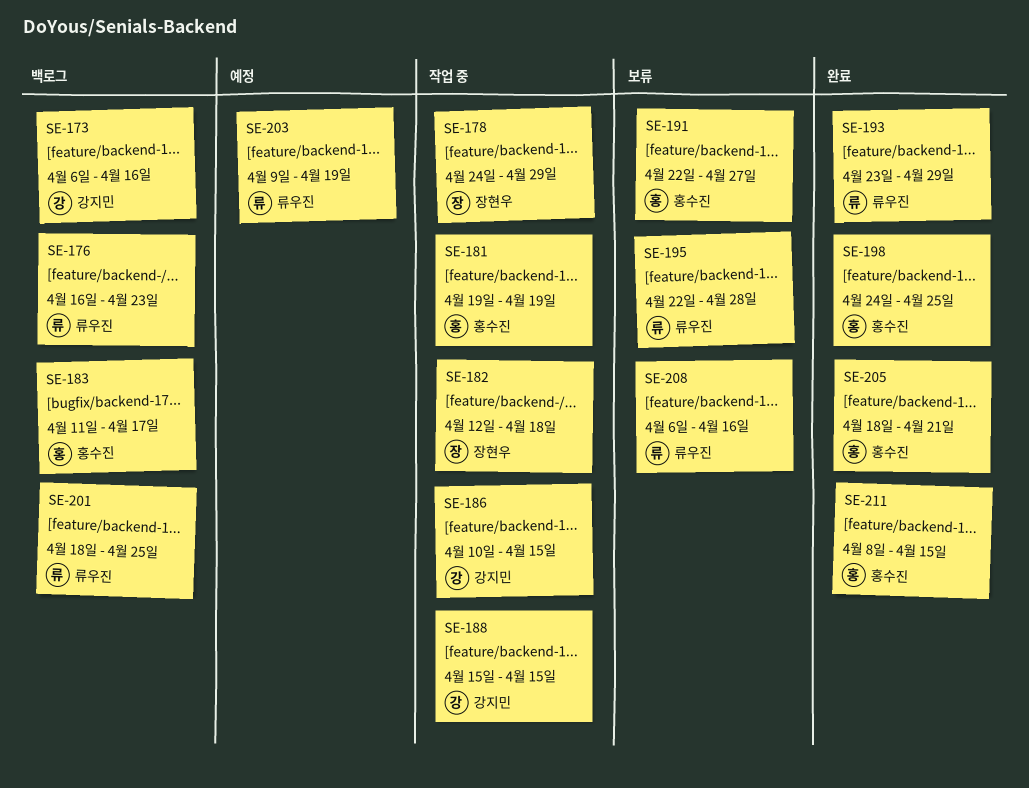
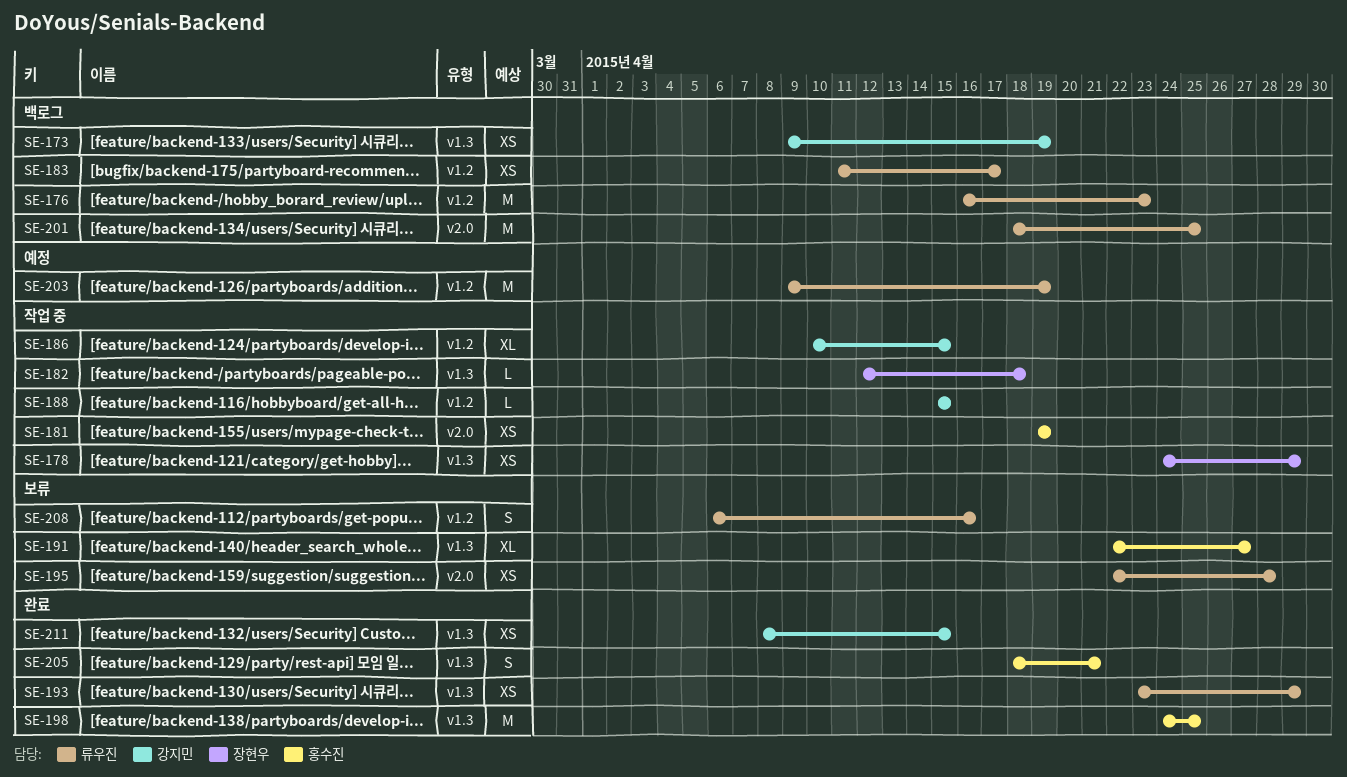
SE-173, start: Apr 6 -> Apr 9
SE-173, due: Apr 16 -> Apr 19
SE-183, owner: 홍수진 -> 류우진
SE-211, owner: 홍수진 -> 강지민

